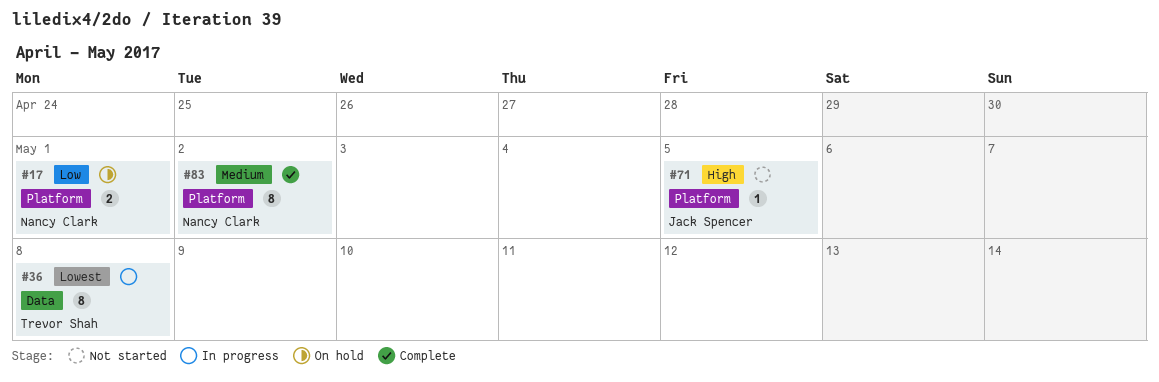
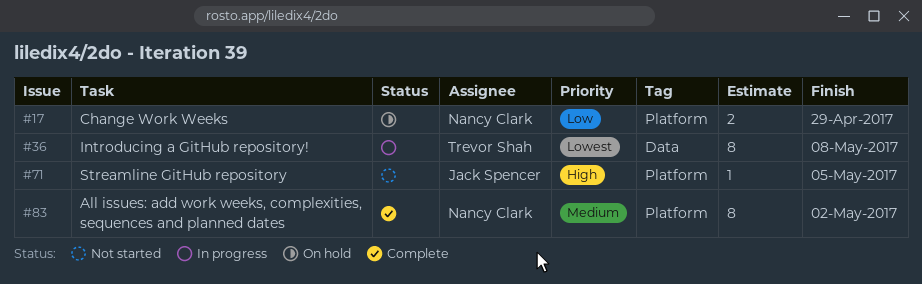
#17, due: May 1 -> Apr 29

